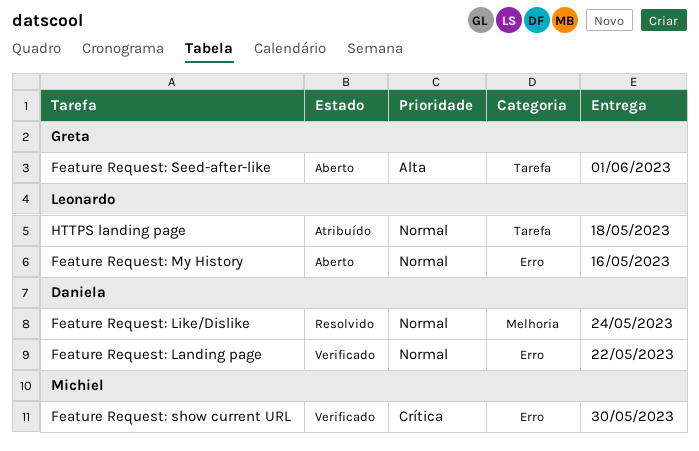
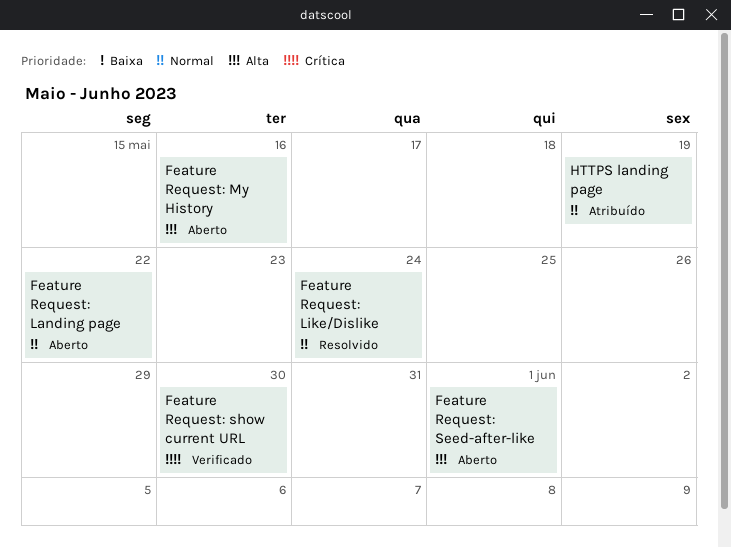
Feature Request: Landing page, status: Verificado -> Aberto
Feature Request: My History, priority: Normal -> Alta
HTTPS landing page, due: May 18 -> May 19

